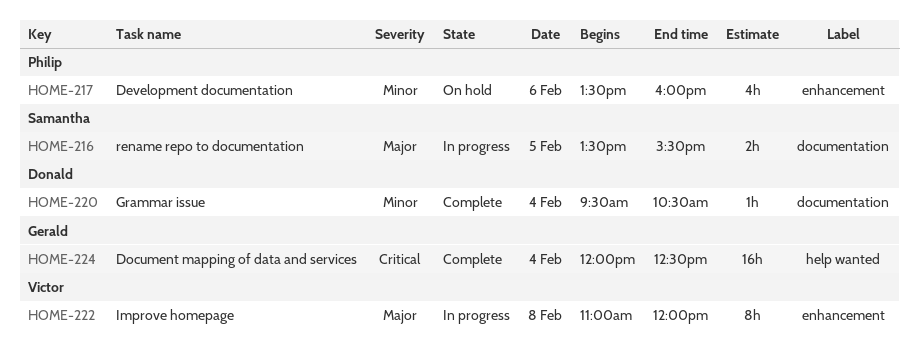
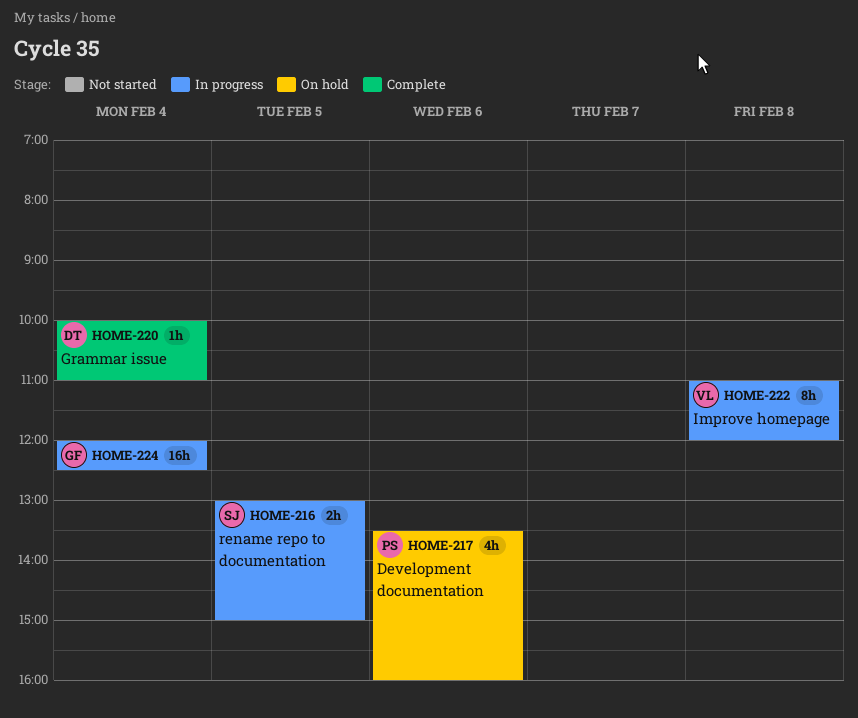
HOME-216, begins: 13:30 -> 13:00
HOME-216, ends: 15:30 -> 15:00
HOME-220, begins: 09:30 -> 10:00
HOME-220, ends: 10:30 -> 11:00
HOME-224, status: Complete -> In progress

